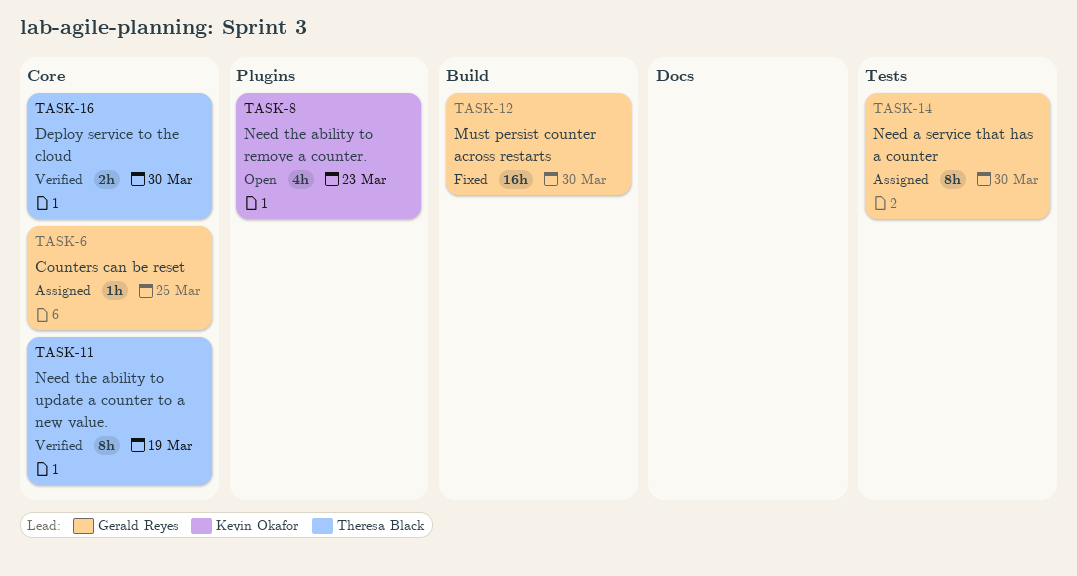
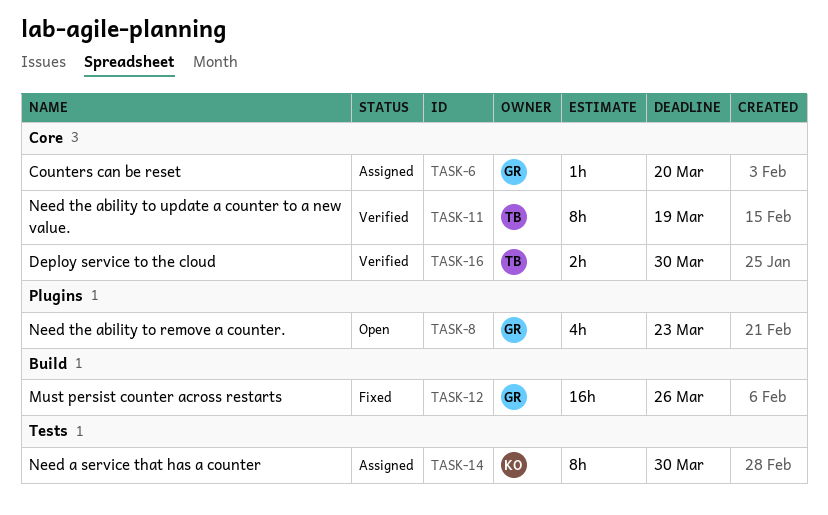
TASK-6, due: Mar 25 -> Mar 20
TASK-8, owner: Kevin Okafor -> Gerald Reyes
TASK-12, due: Mar 30 -> Mar 26
TASK-14, owner: Gerald Reyes -> Kevin Okafor

